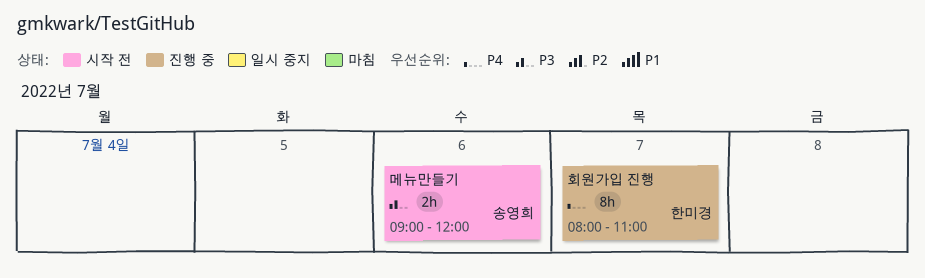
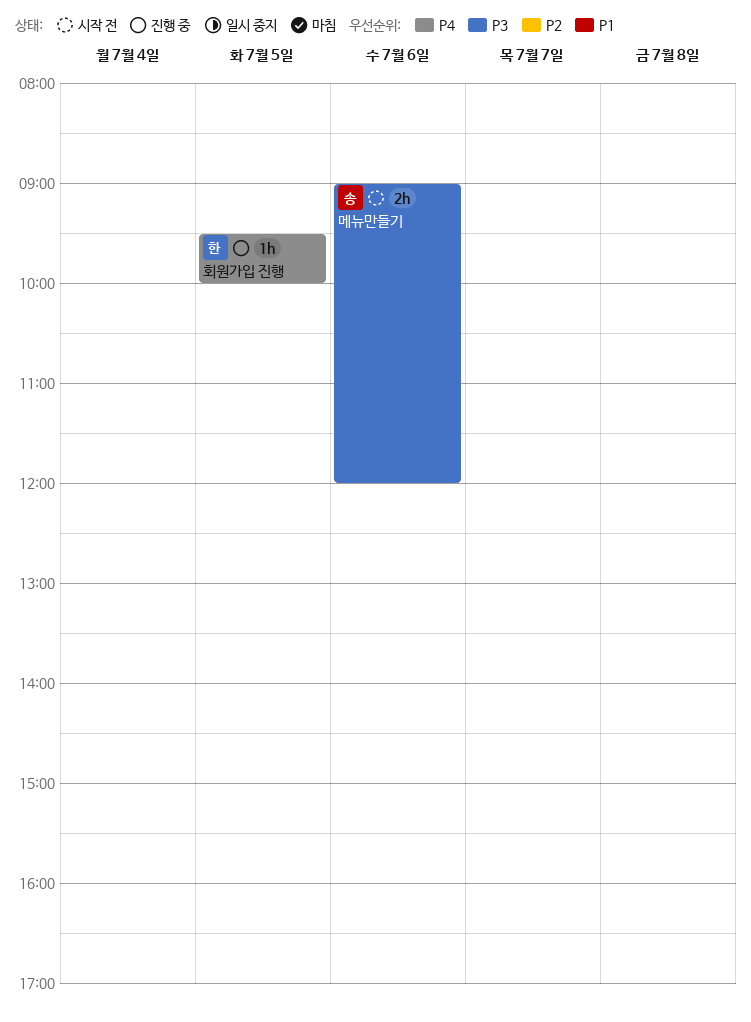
회원가입 진행, estimate: 8h -> 1h
회원가입 진행, day: Jul 7 -> Jul 5
회원가입 진행, begins: 08:00 -> 09:30
회원가입 진행, ends: 11:00 -> 10:00

